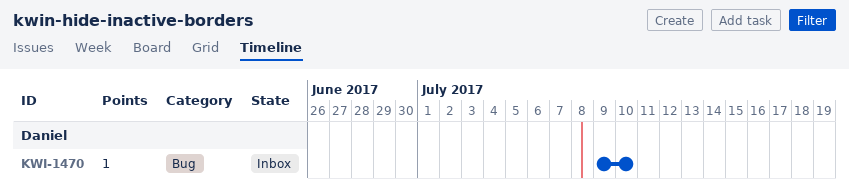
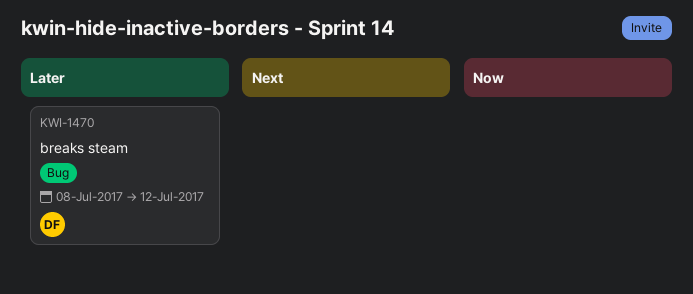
KWI-1470, start: Jul 9 -> Jul 8
KWI-1470, due: Jul 10 -> Jul 12

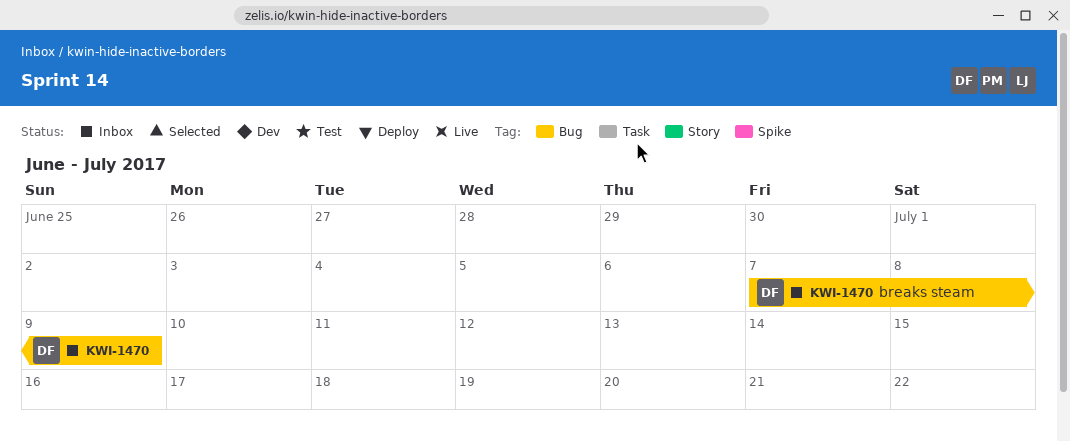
KWI-1470, start: Jul 8 -> Jul 7
KWI-1470, due: Jul 12 -> Jul 9

